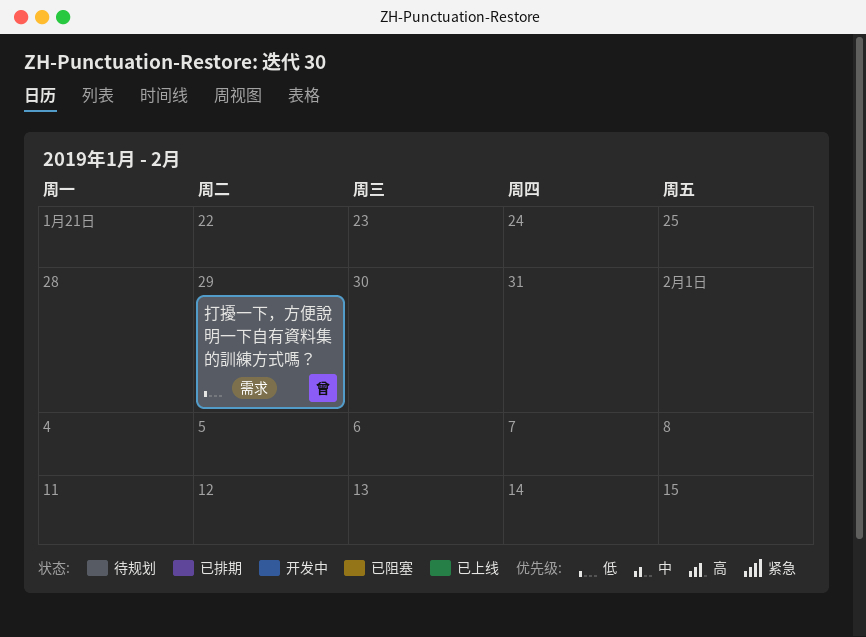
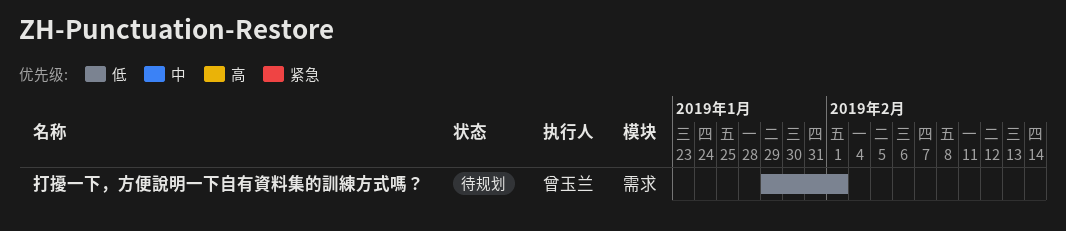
打擾一下，方便說明一下自有資料集的訓練方式嗎？, due: Jan 29 -> Feb 1

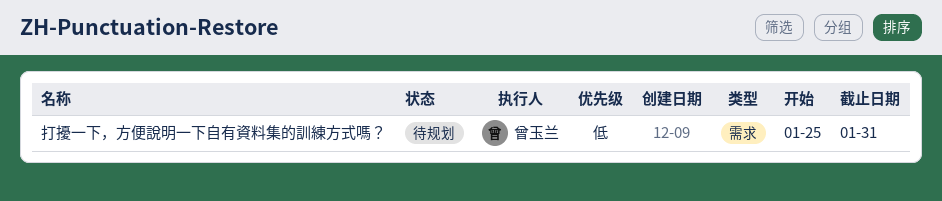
打擾一下，方便說明一下自有資料集的訓練方式嗎？, start: Jan 29 -> Jan 25
打擾一下，方便說明一下自有資料集的訓練方式嗎？, due: Feb 1 -> Jan 31

